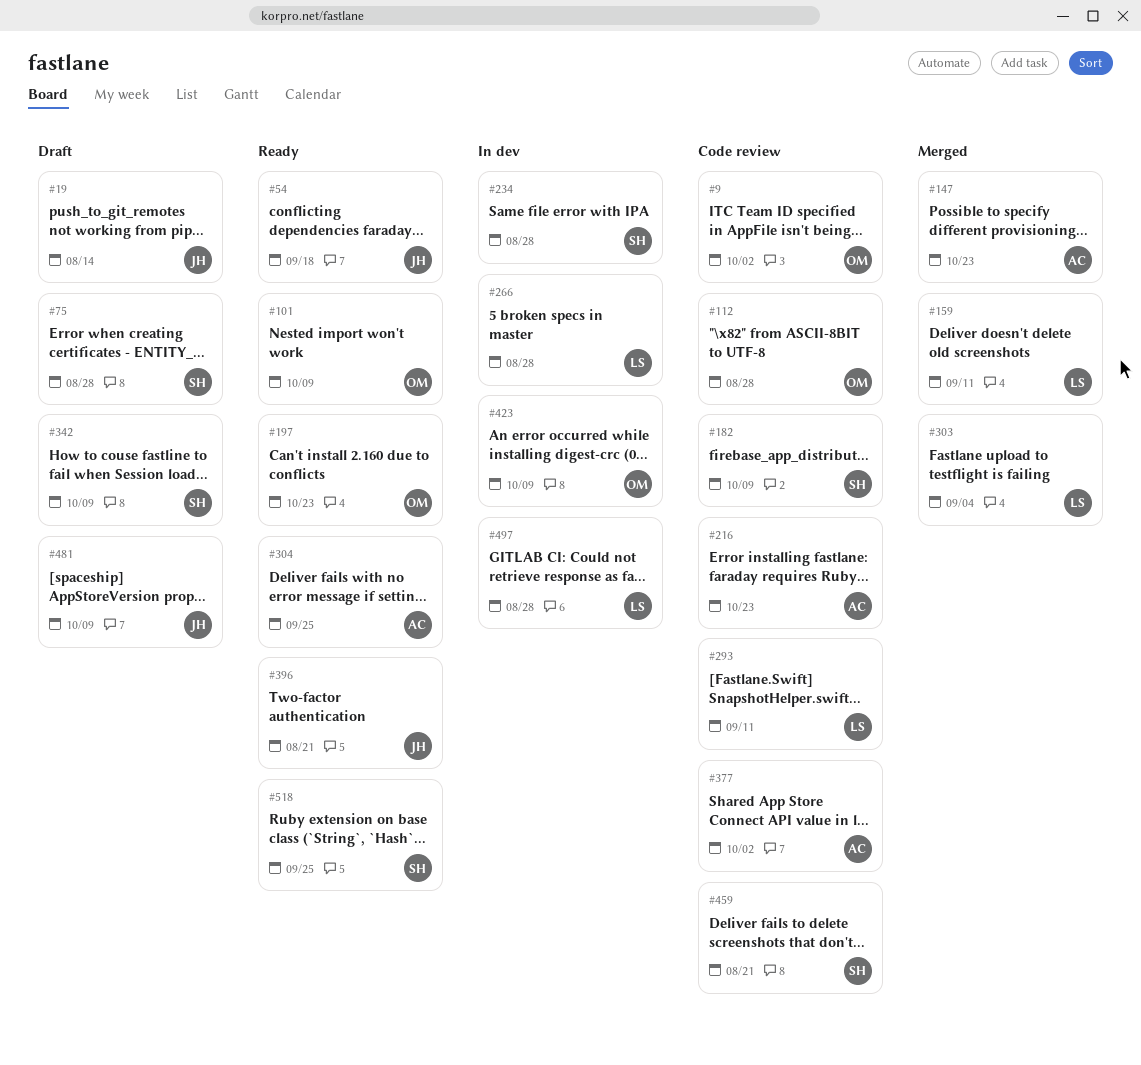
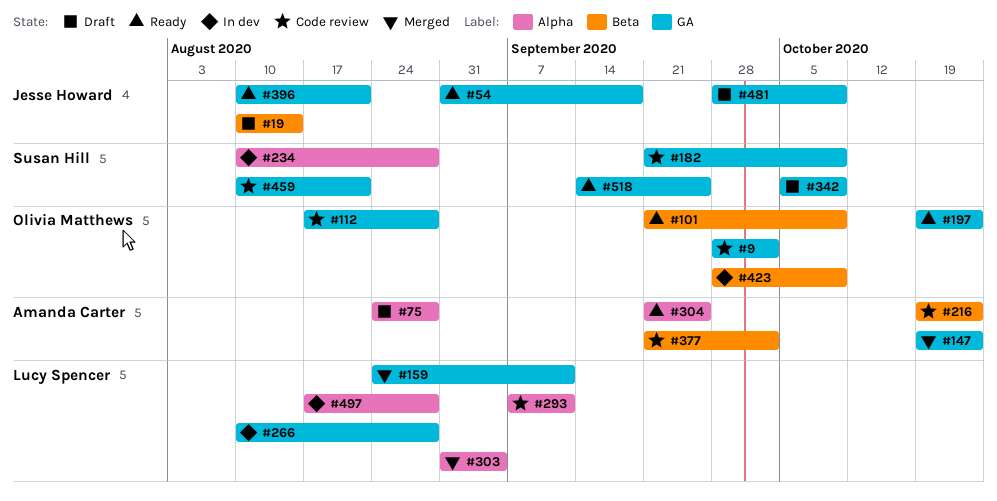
#75, owner: Susan Hill -> Amanda Carter

